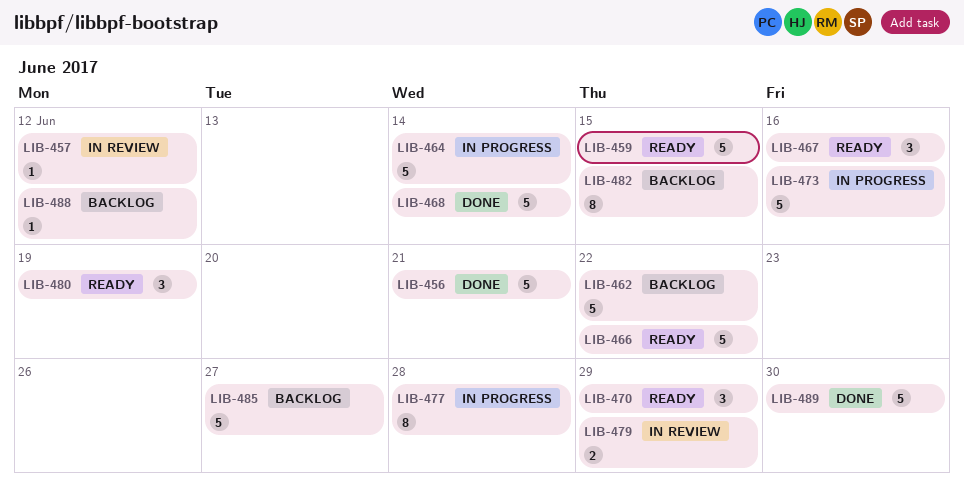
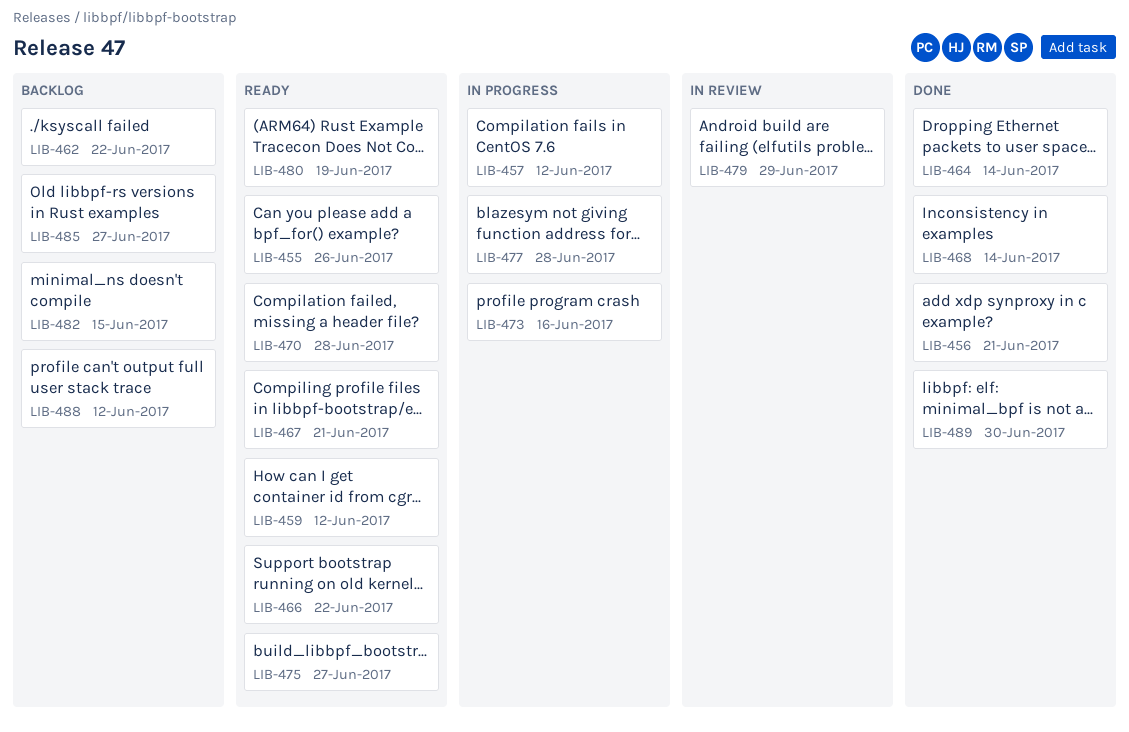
LIB-455: none -> present
LIB-457, status: In review -> In progress
LIB-459, due: Jun 15 -> Jun 12
LIB-464, status: In progress -> Done
LIB-467, due: Jun 16 -> Jun 21
LIB-470, due: Jun 29 -> Jun 28
LIB-475: none -> present

